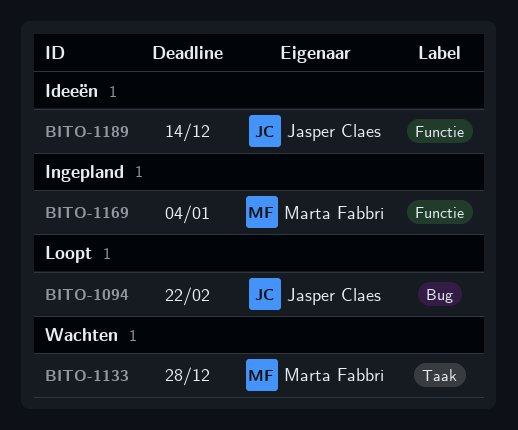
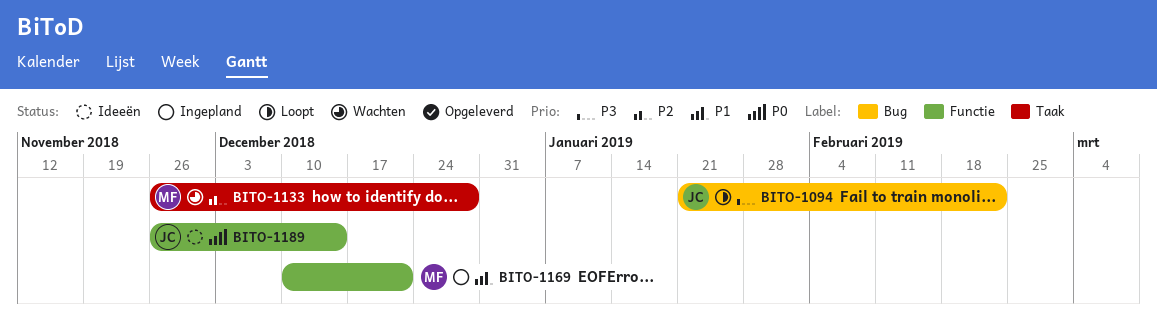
BITO-1169, due: Jan 4 -> Dec 21

